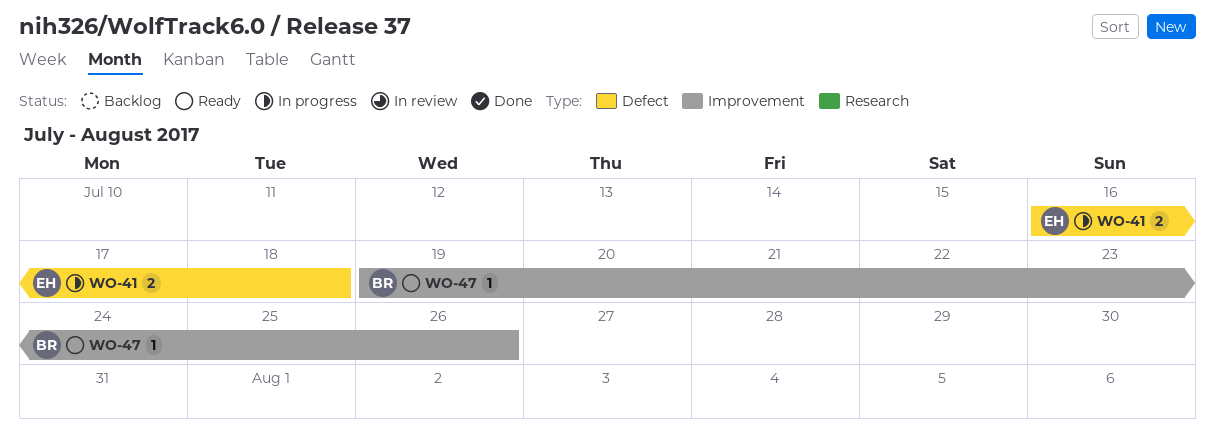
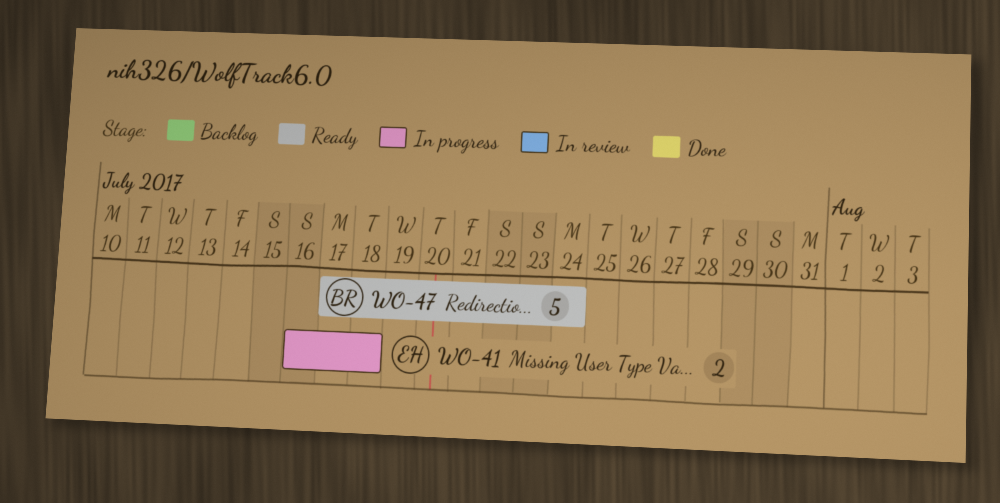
WO-47, estimate: 1 -> 5
WO-47, start: Jul 19 -> Jul 17
WO-47, due: Jul 26 -> Jul 24

